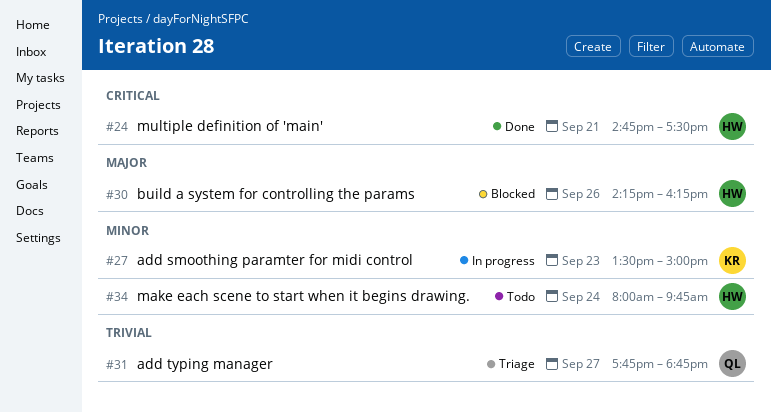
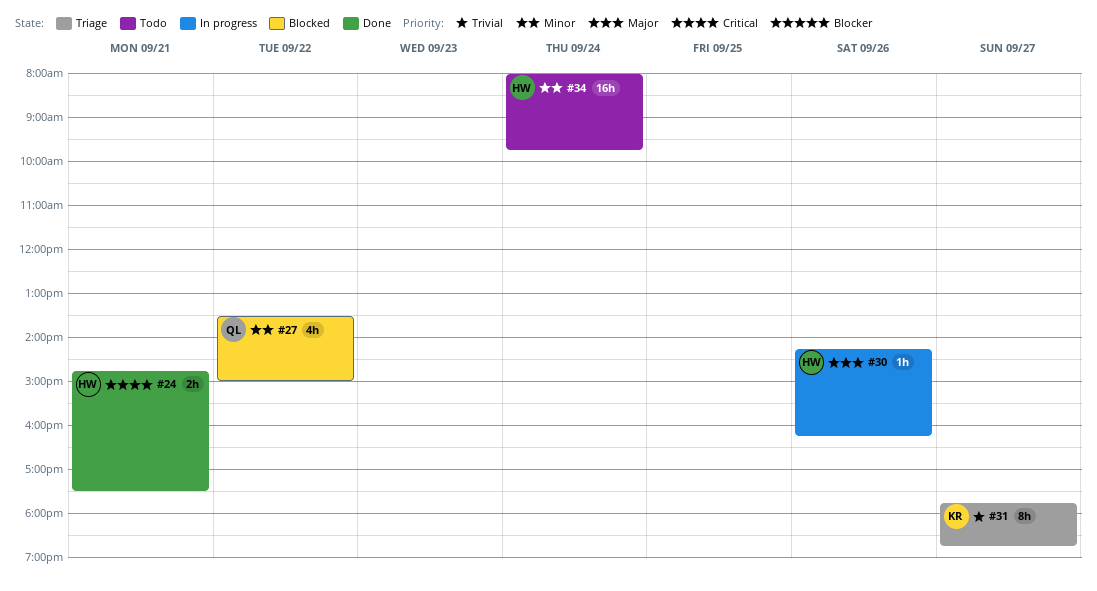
#27, status: In progress -> Blocked
#27, owner: KR -> QL
#27, day: Sep 23 -> Sep 22
#30, status: Blocked -> In progress
#31, owner: QL -> KR

